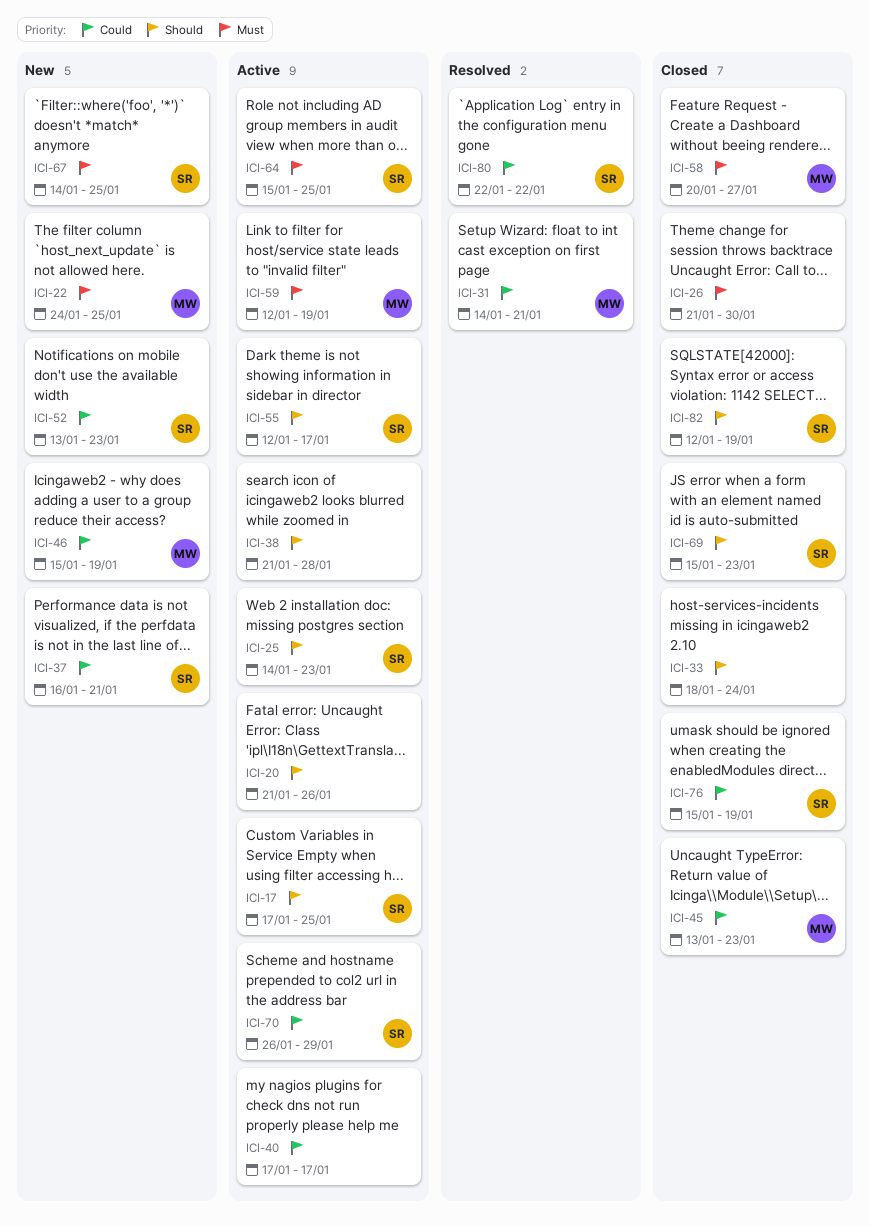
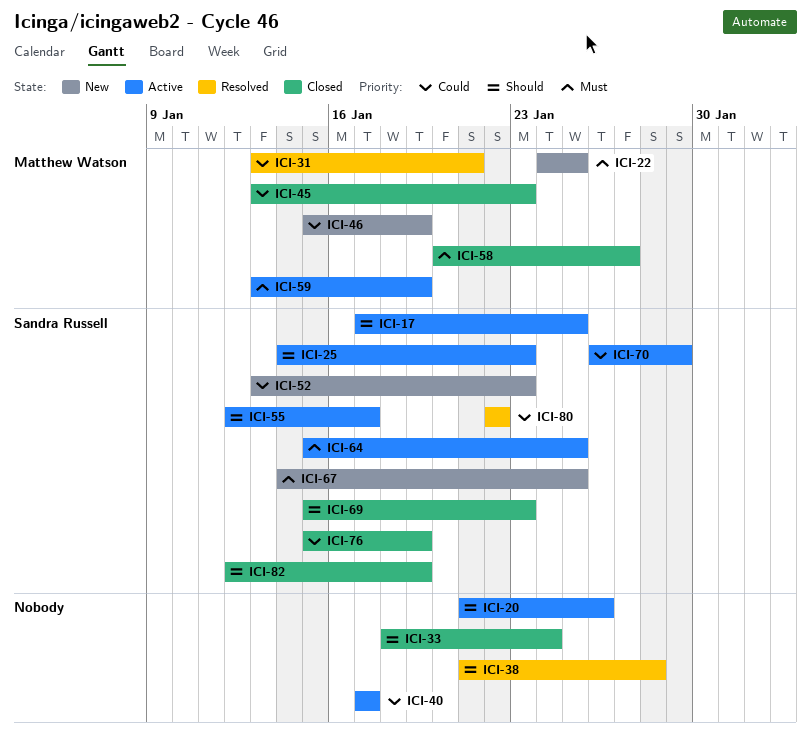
ICI-26: present -> none
ICI-31, start: Jan 14 -> Jan 13
ICI-37: present -> none
ICI-38, status: Active -> Resolved
ICI-59, start: Jan 12 -> Jan 13

